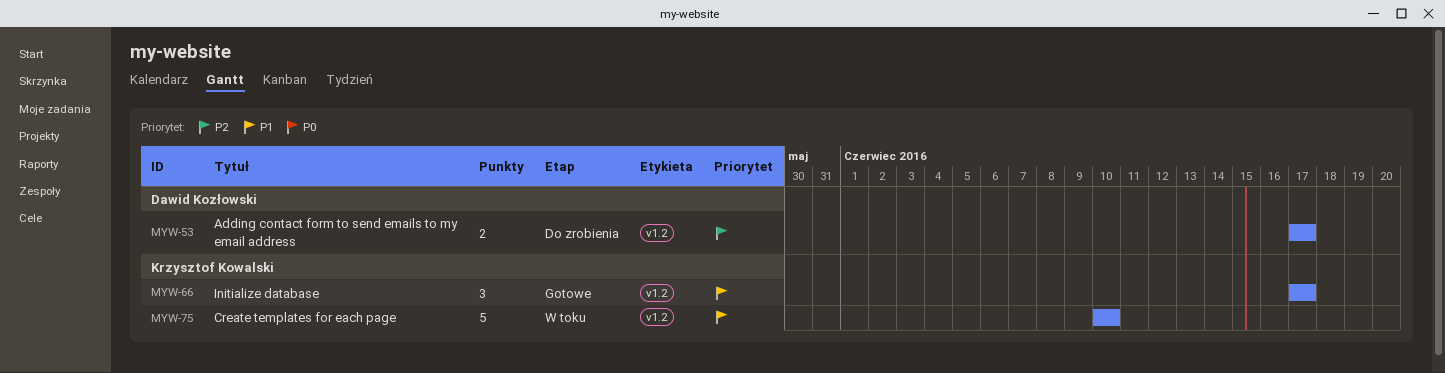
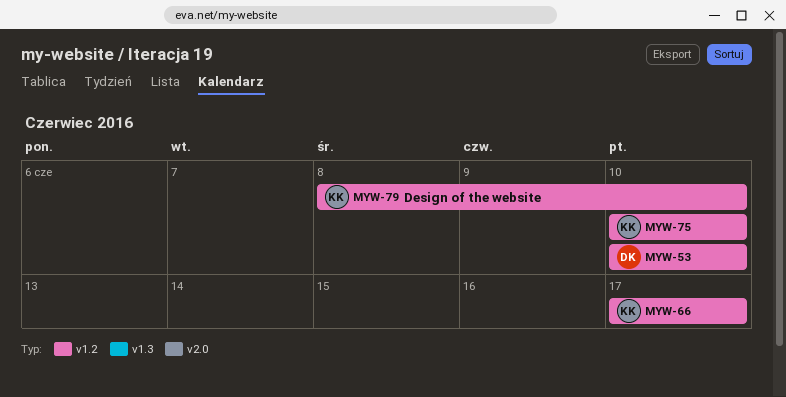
MYW-53, start: Jun 17 -> Jun 10
MYW-53, due: Jun 17 -> Jun 10
MYW-79: none -> present

